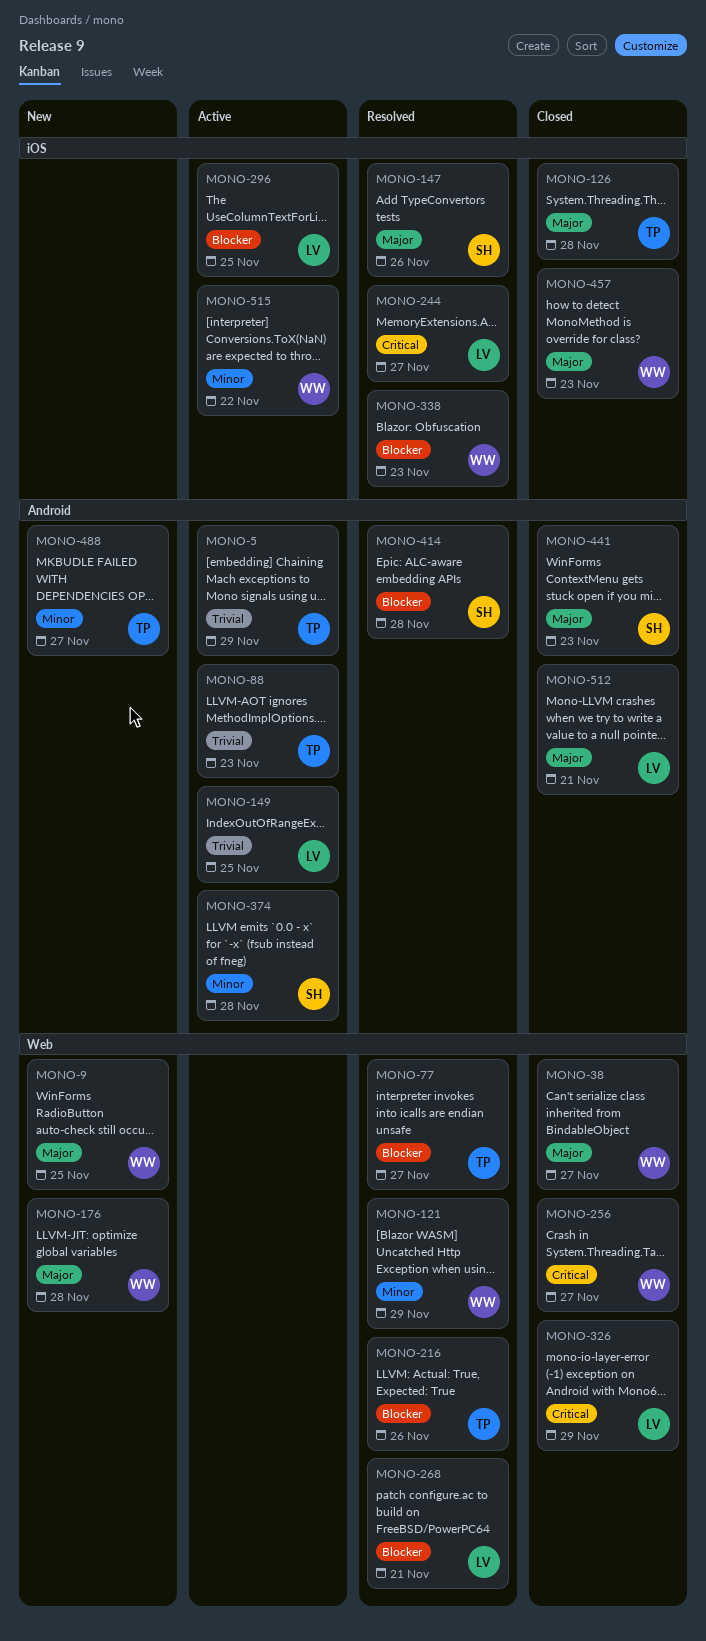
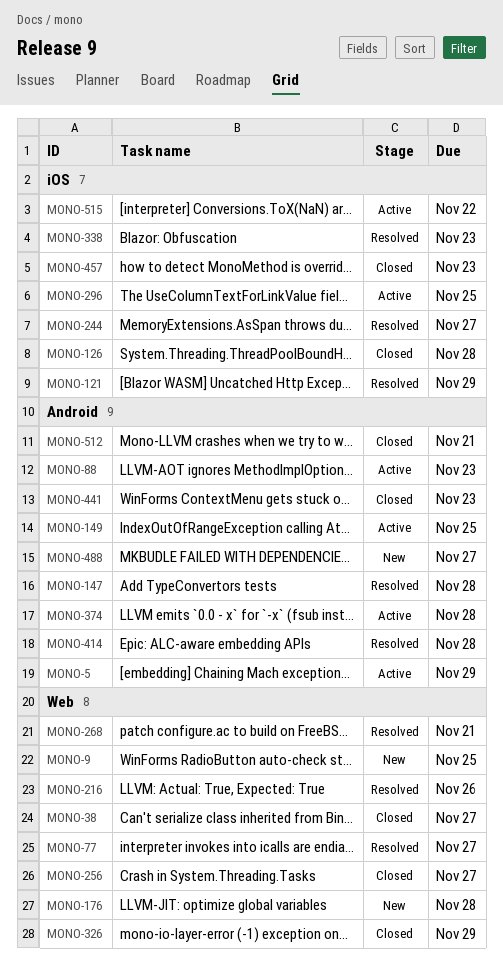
MONO-121, label: Web -> iOS
MONO-147, label: iOS -> Android
MONO-147, due: Nov 26 -> Nov 28

